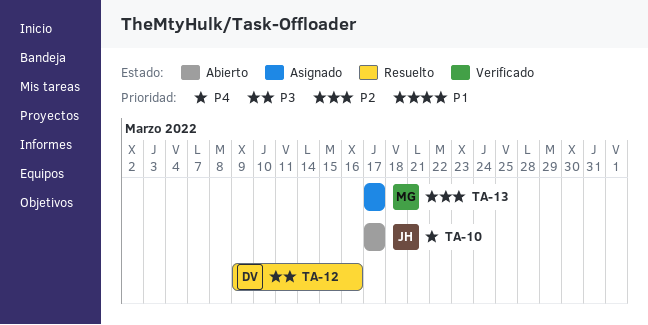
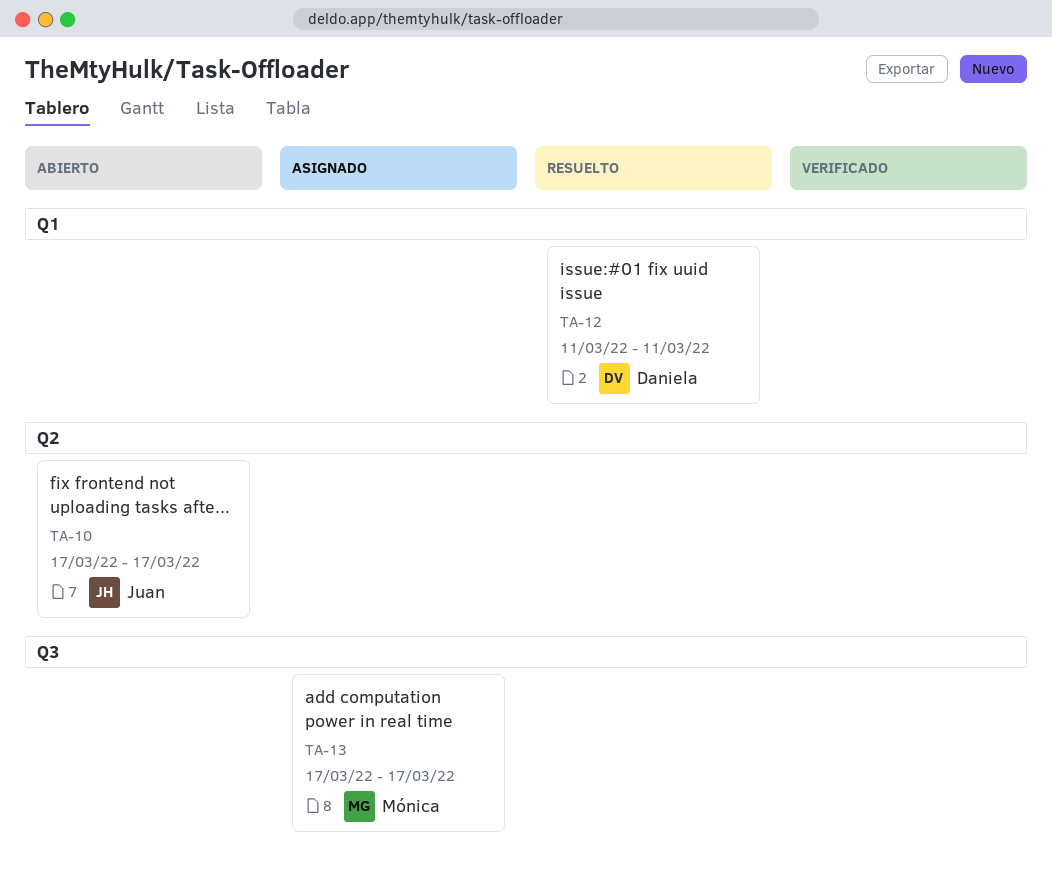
TA-12, start: Mar 9 -> Mar 11
TA-12, due: Mar 16 -> Mar 11

